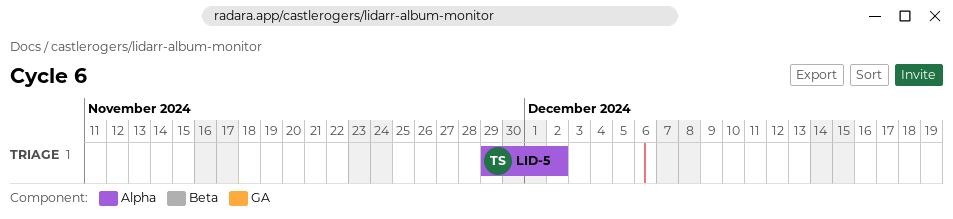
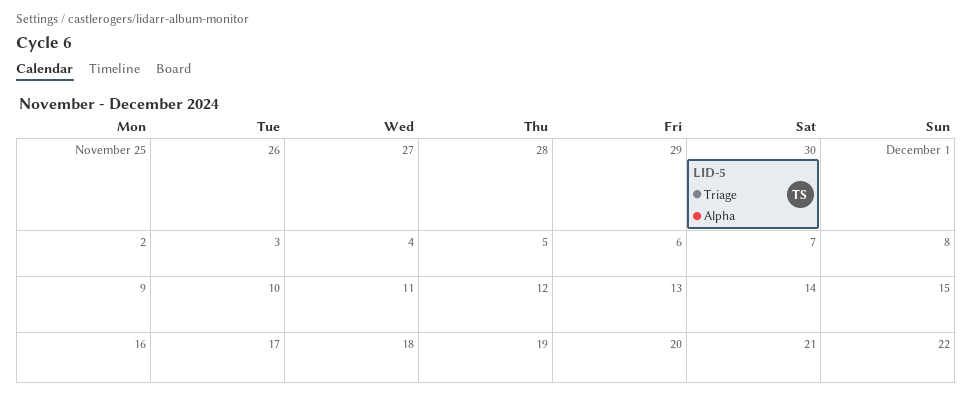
LID-5, due: Dec 2 -> Nov 30

